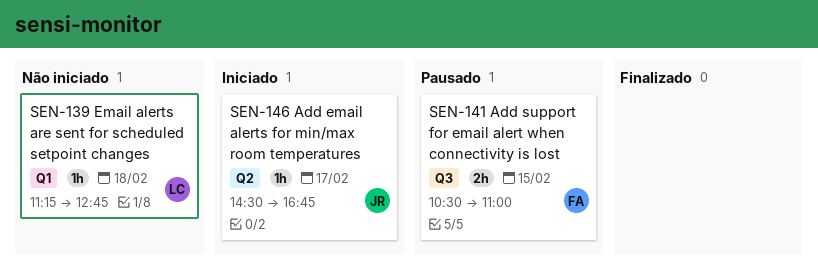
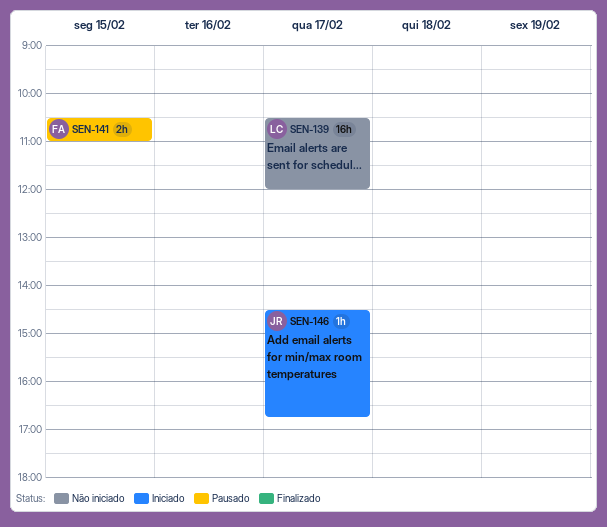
SEN-139, estimate: 1h -> 16h
SEN-139, day: Feb 18 -> Feb 17
SEN-139, begins: 11:15 -> 10:30
SEN-139, ends: 12:45 -> 12:00

